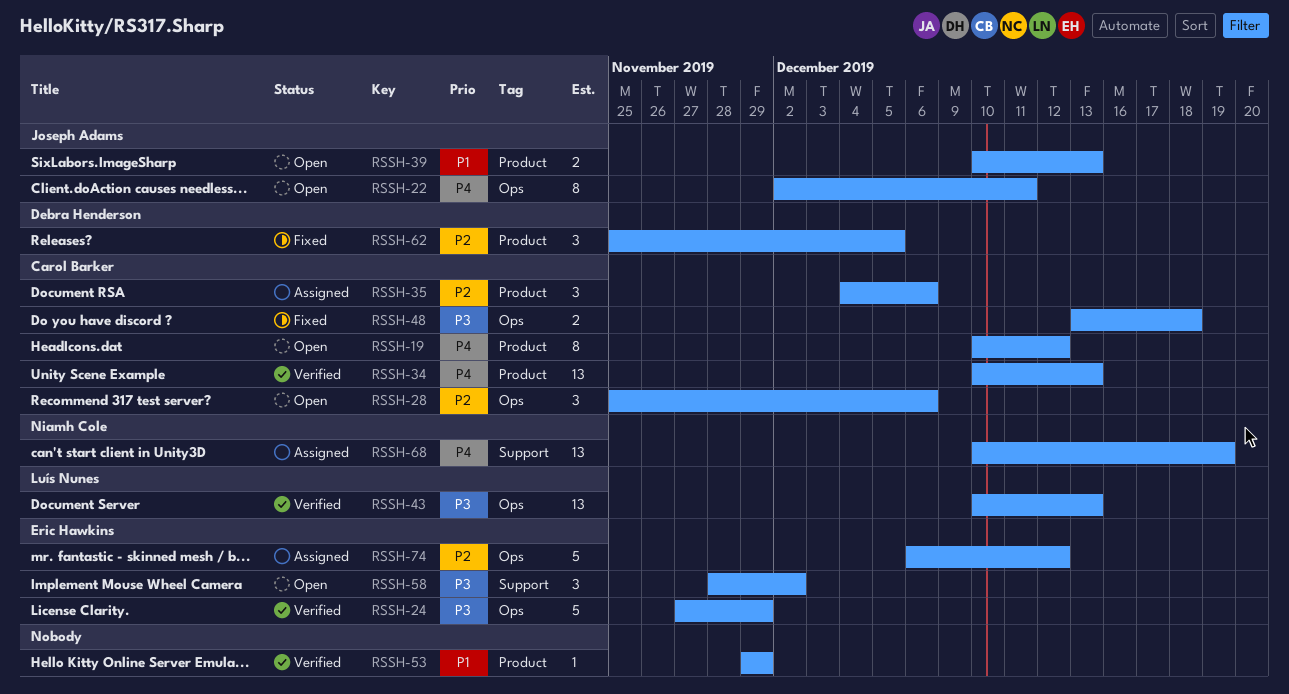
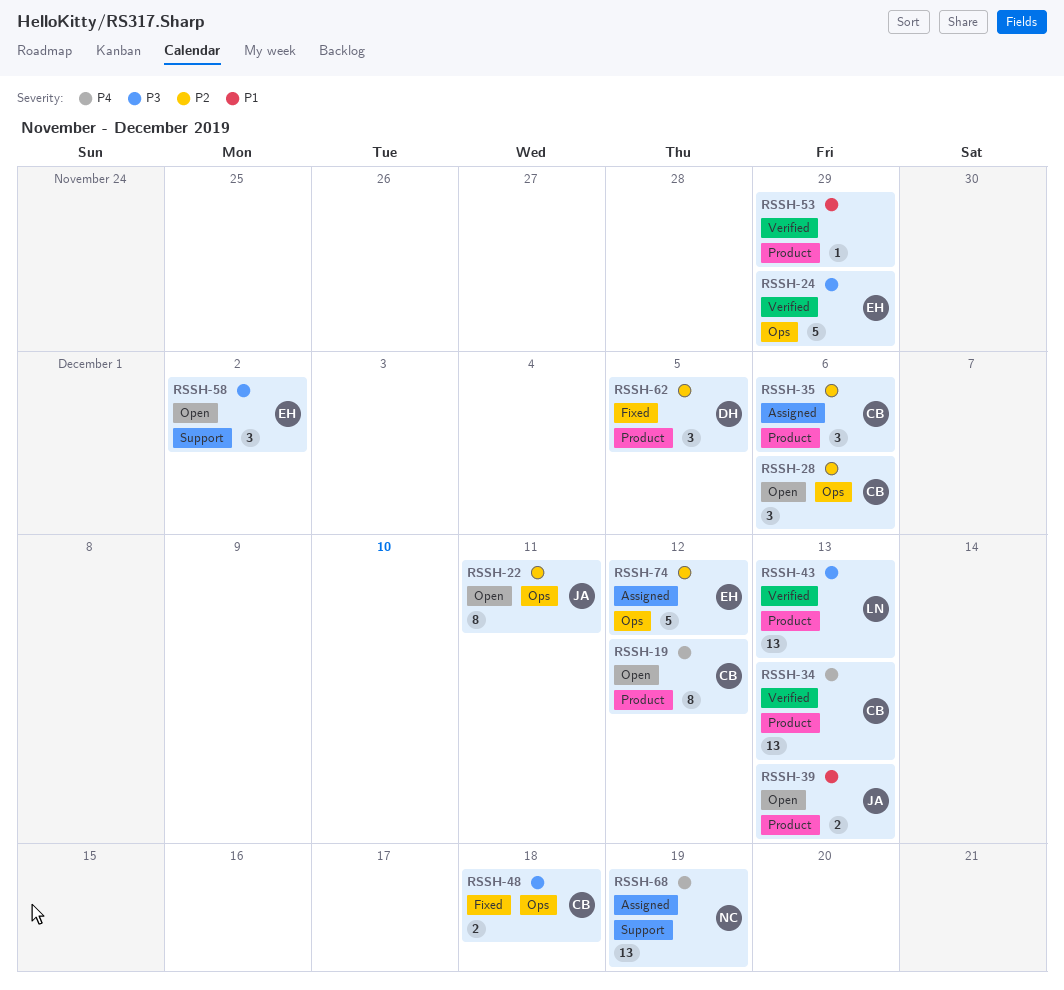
RSSH-22, priority: P4 -> P2
RSSH-43, label: Ops -> Product

